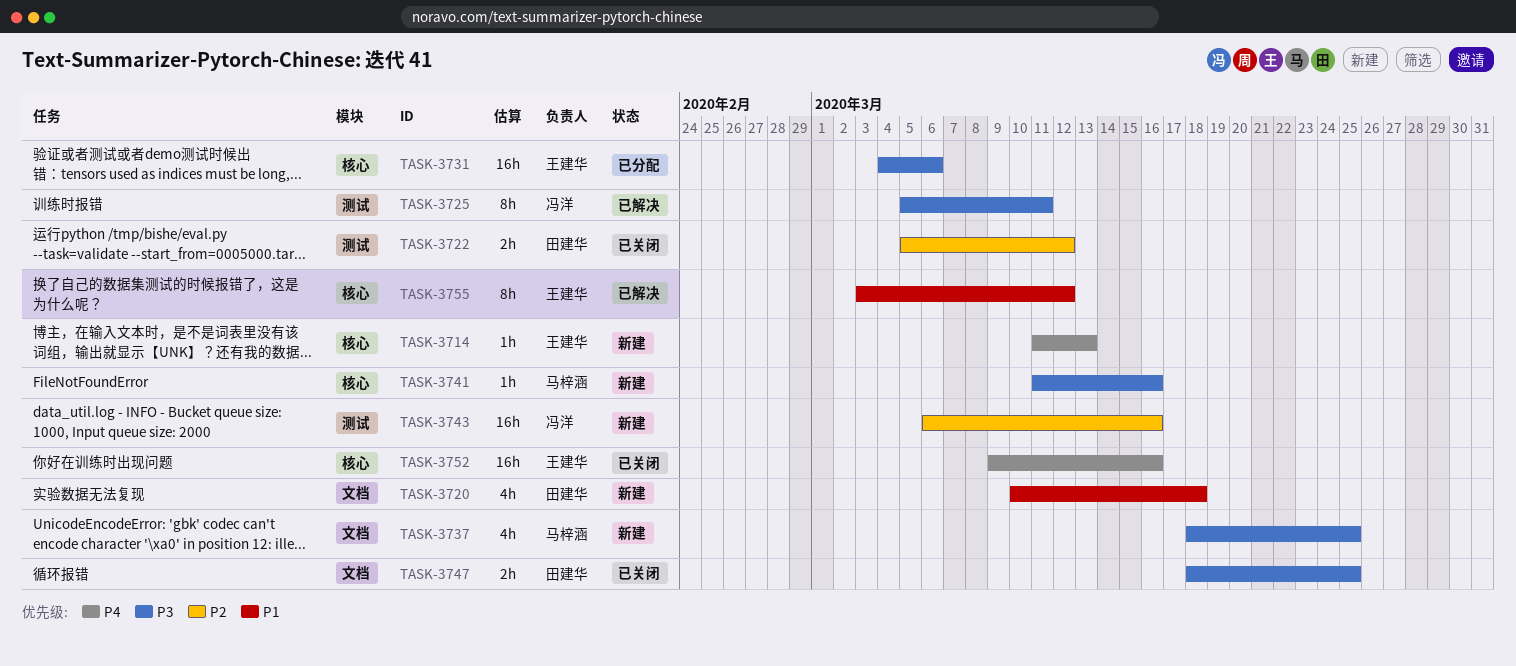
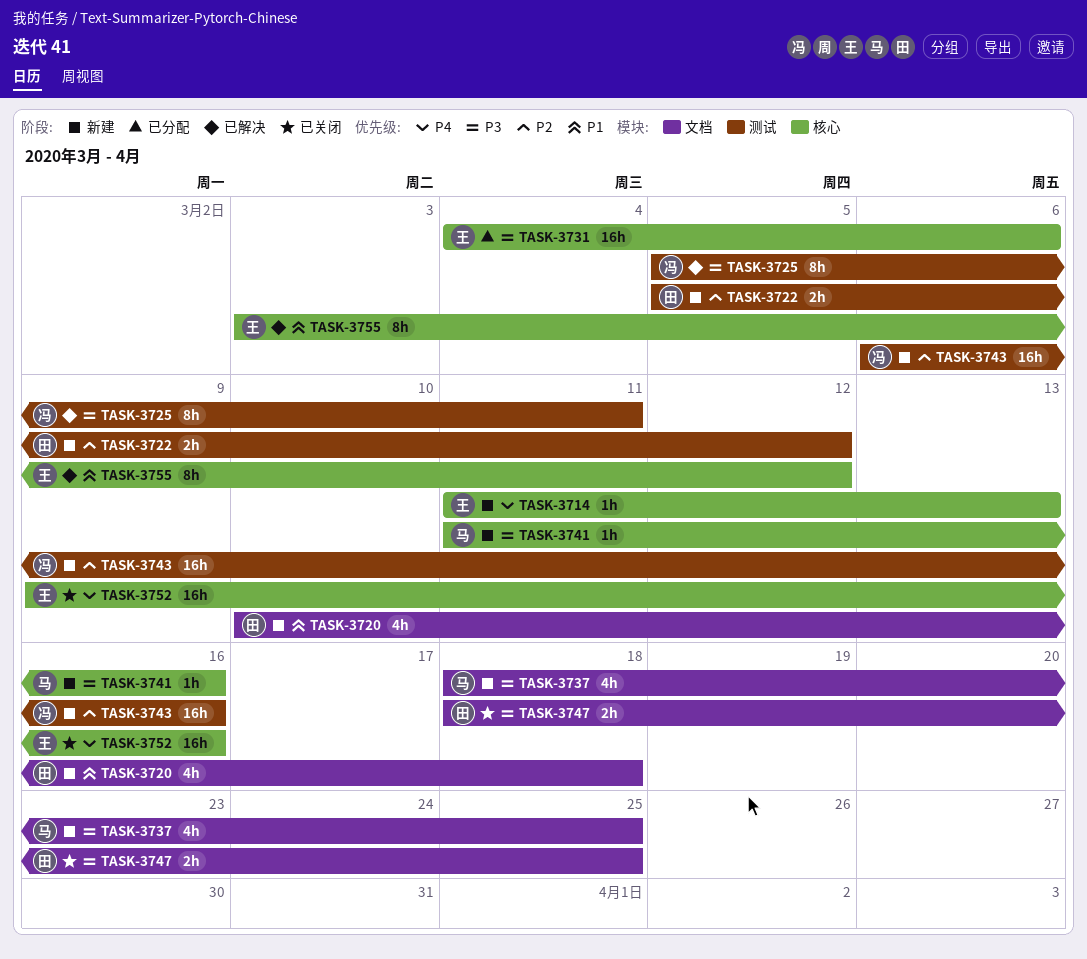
TASK-3722, status: 已关闭 -> 新建

